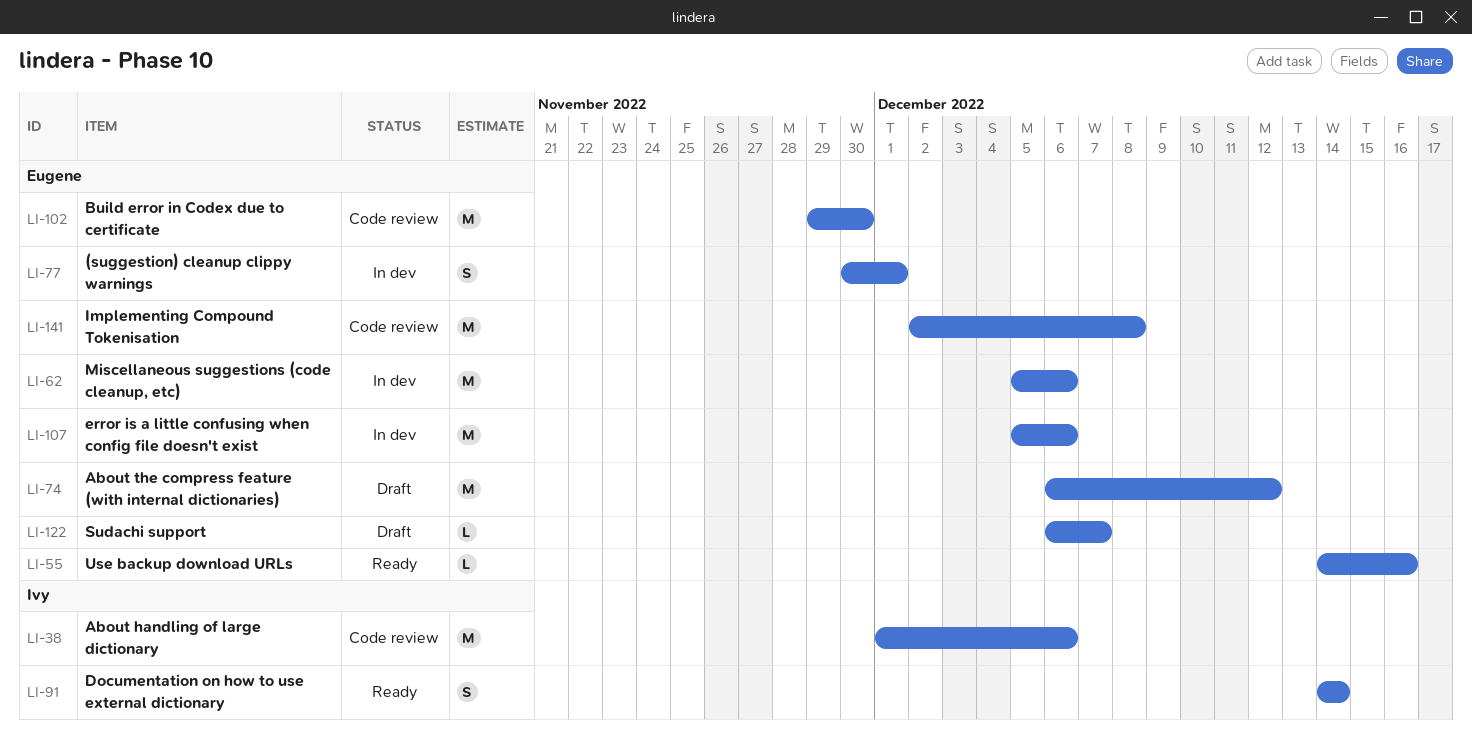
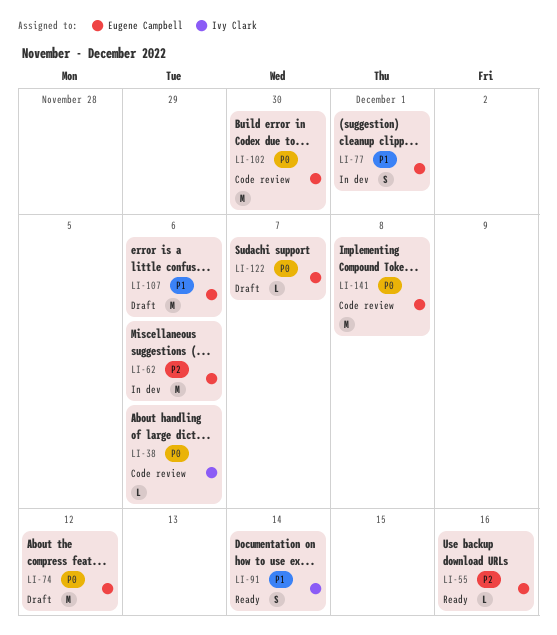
LI-38, estimate: M -> L
LI-107, status: In dev -> Draft

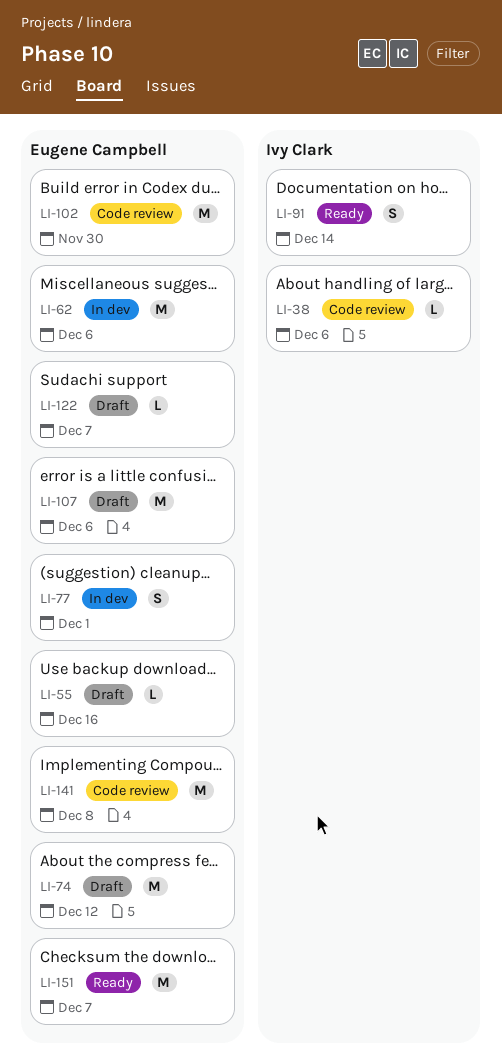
LI-55, status: Ready -> Draft
LI-151: none -> present

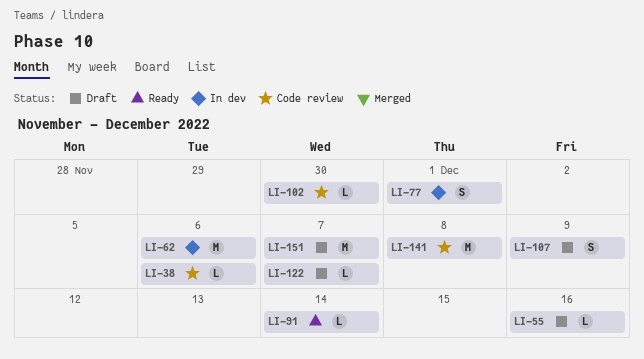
LI-74: present -> none
LI-91, estimate: S -> L
LI-102, estimate: M -> L
LI-107, estimate: M -> S
LI-107, due: Dec 6 -> Dec 9
LI-151, status: Ready -> Draft

